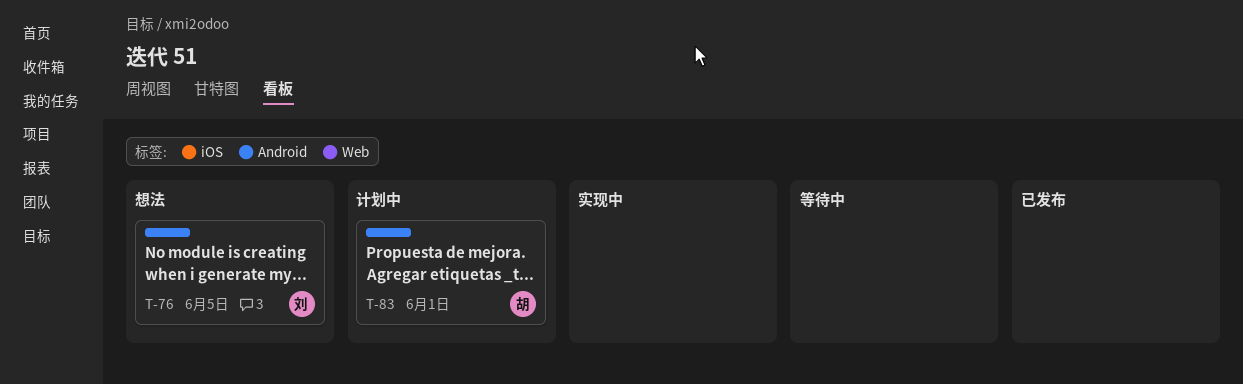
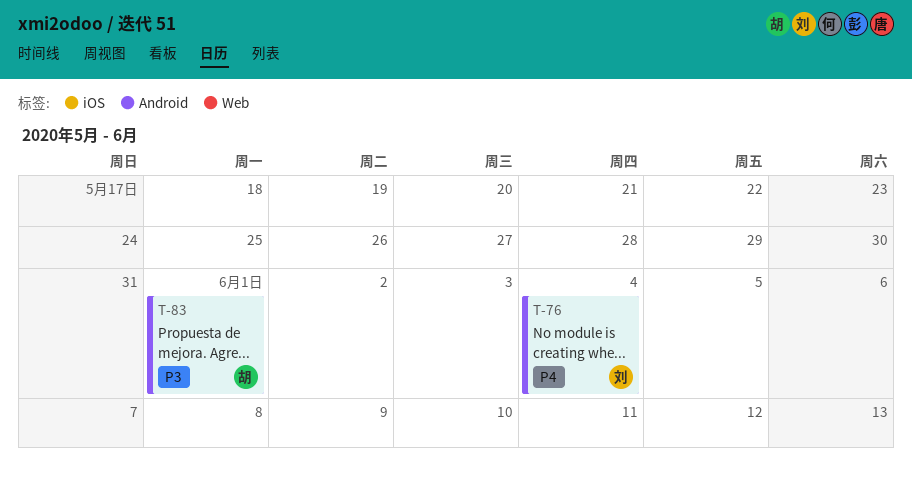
T-76, due: Jun 5 -> Jun 4

